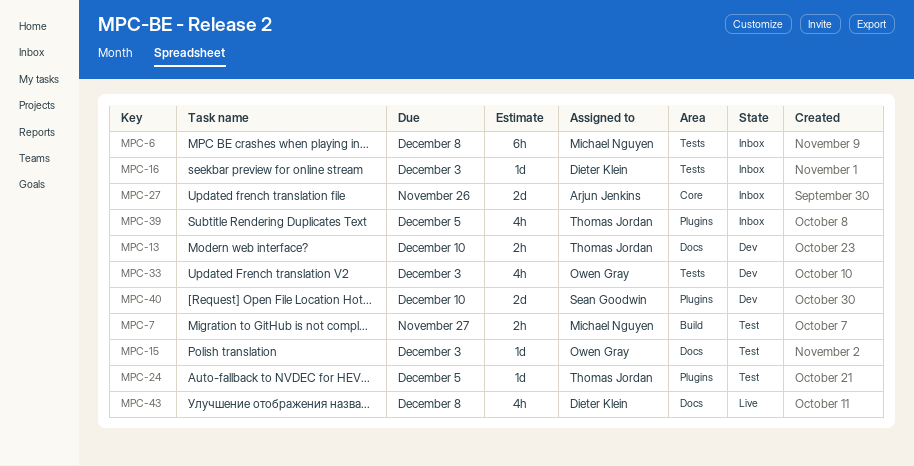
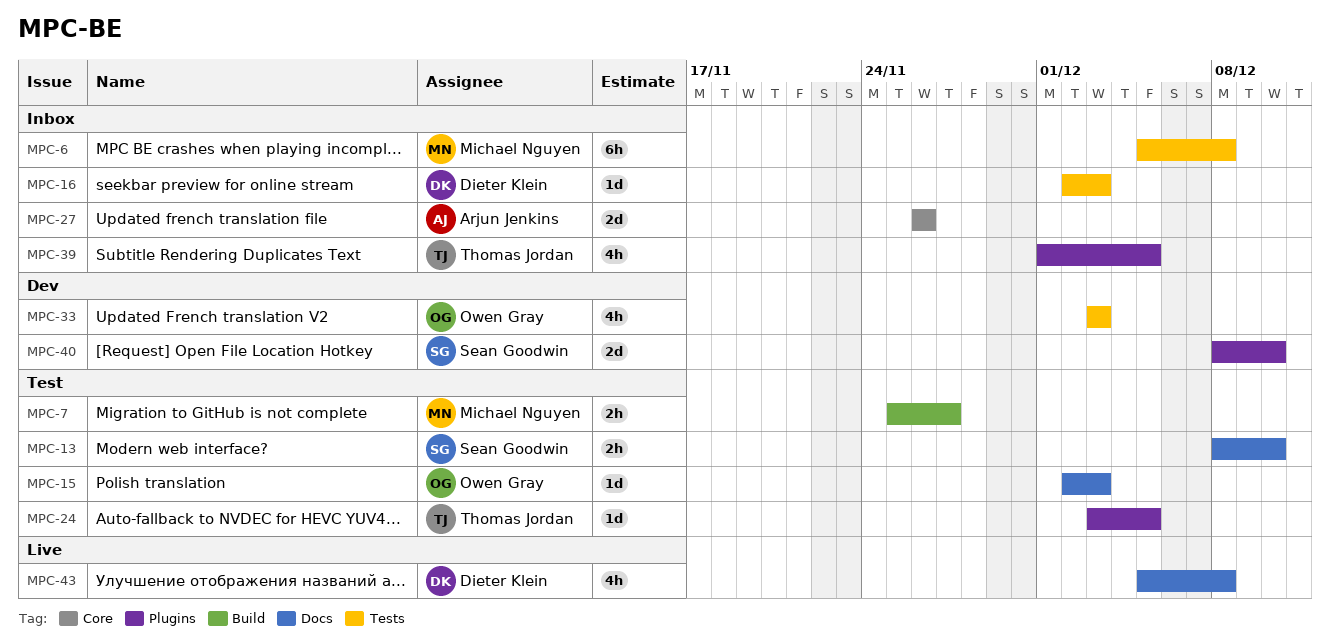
MPC-13, status: Dev -> Test
MPC-13, owner: Thomas Jordan -> Sean Goodwin

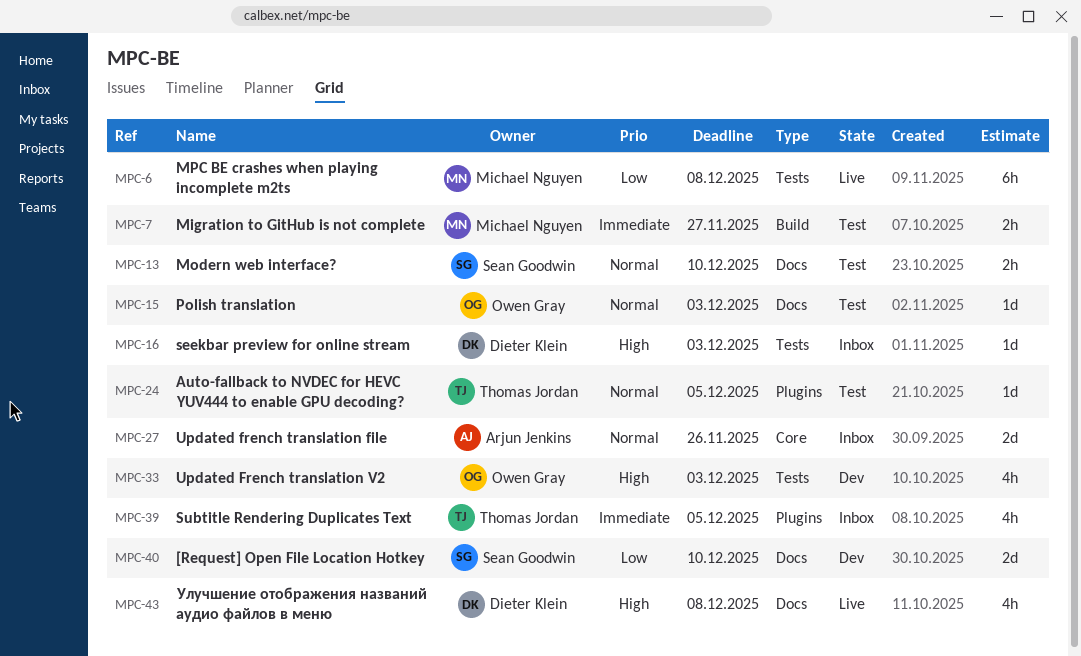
MPC-6, status: Inbox -> Live
MPC-40, label: Plugins -> Docs

